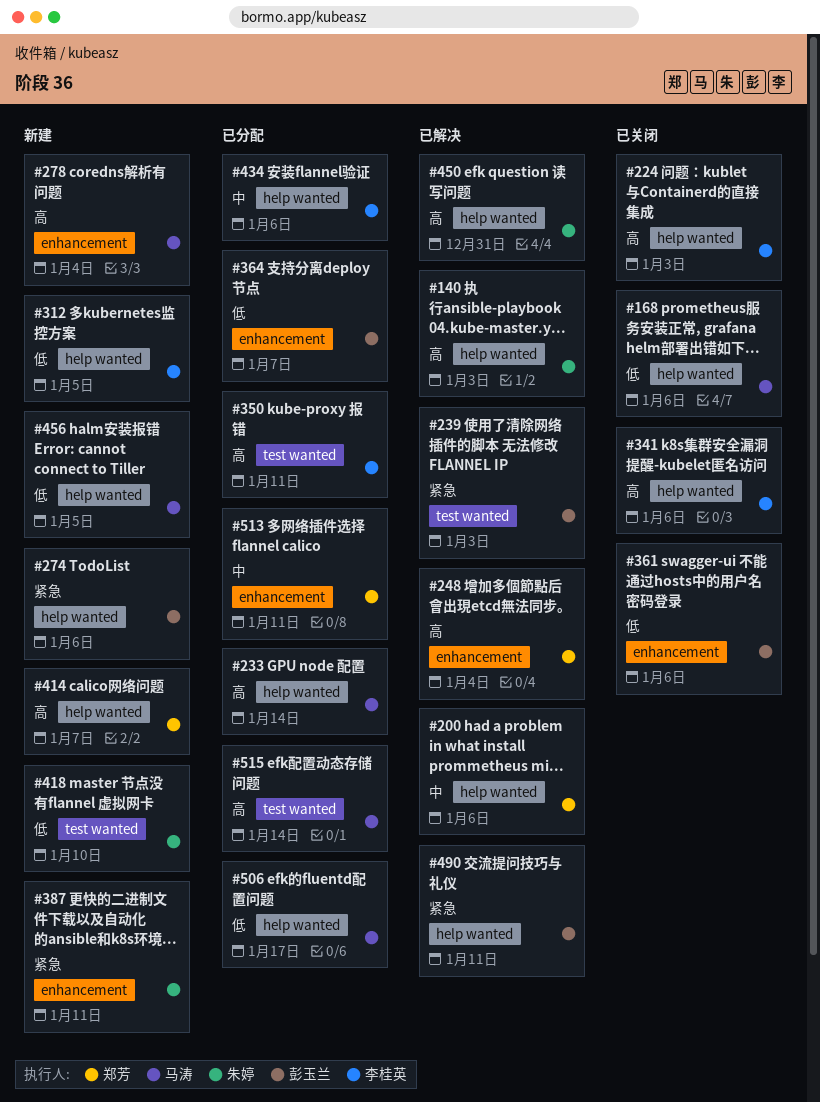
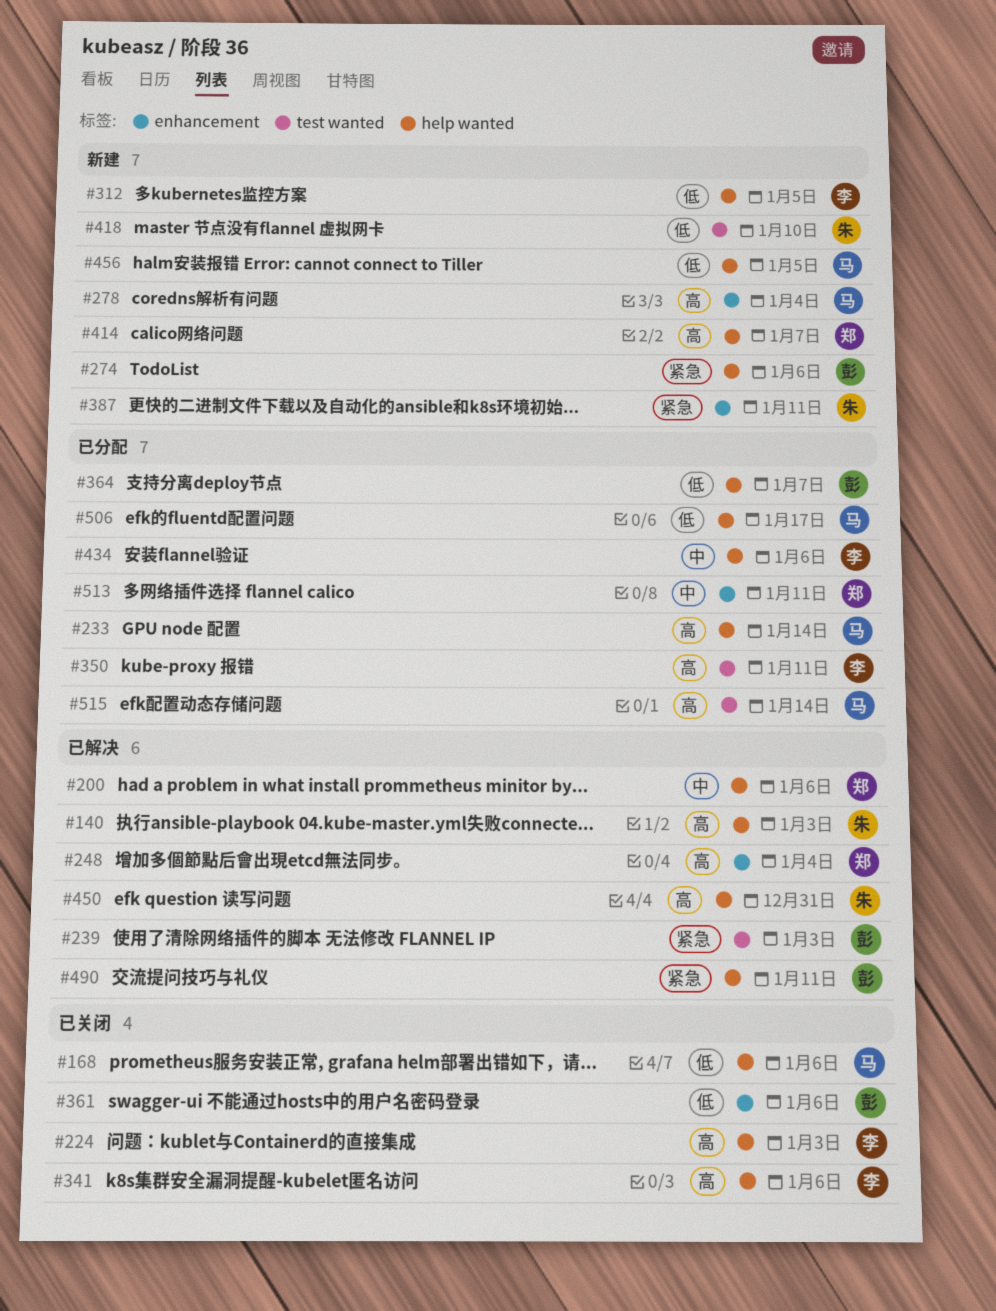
#364, label: enhancement -> help wanted

